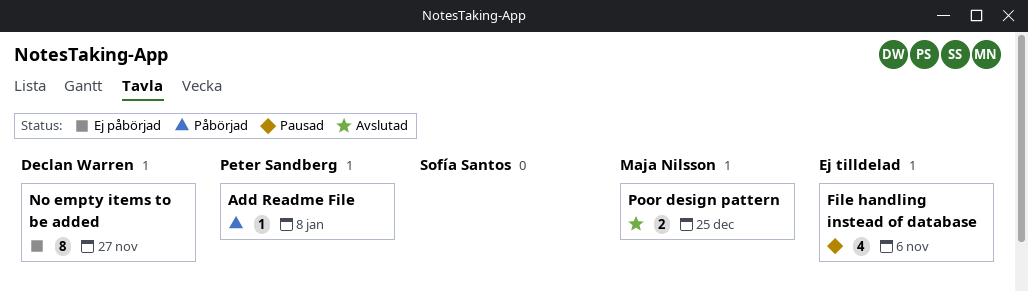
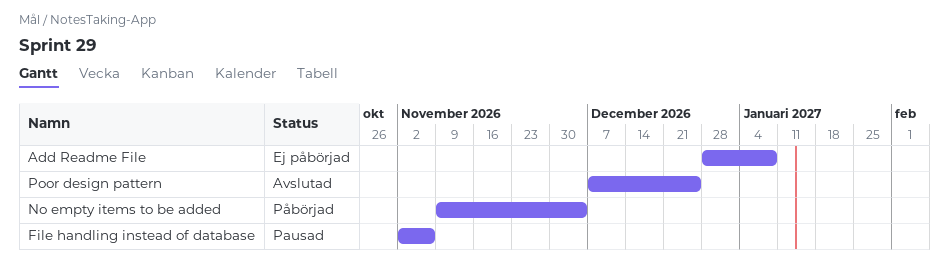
Add Readme File, status: Påbörjad -> Ej påbörjad
No empty items to be added, status: Ej påbörjad -> Påbörjad
No empty items to be added, due: Nov 27 -> Dec 4

